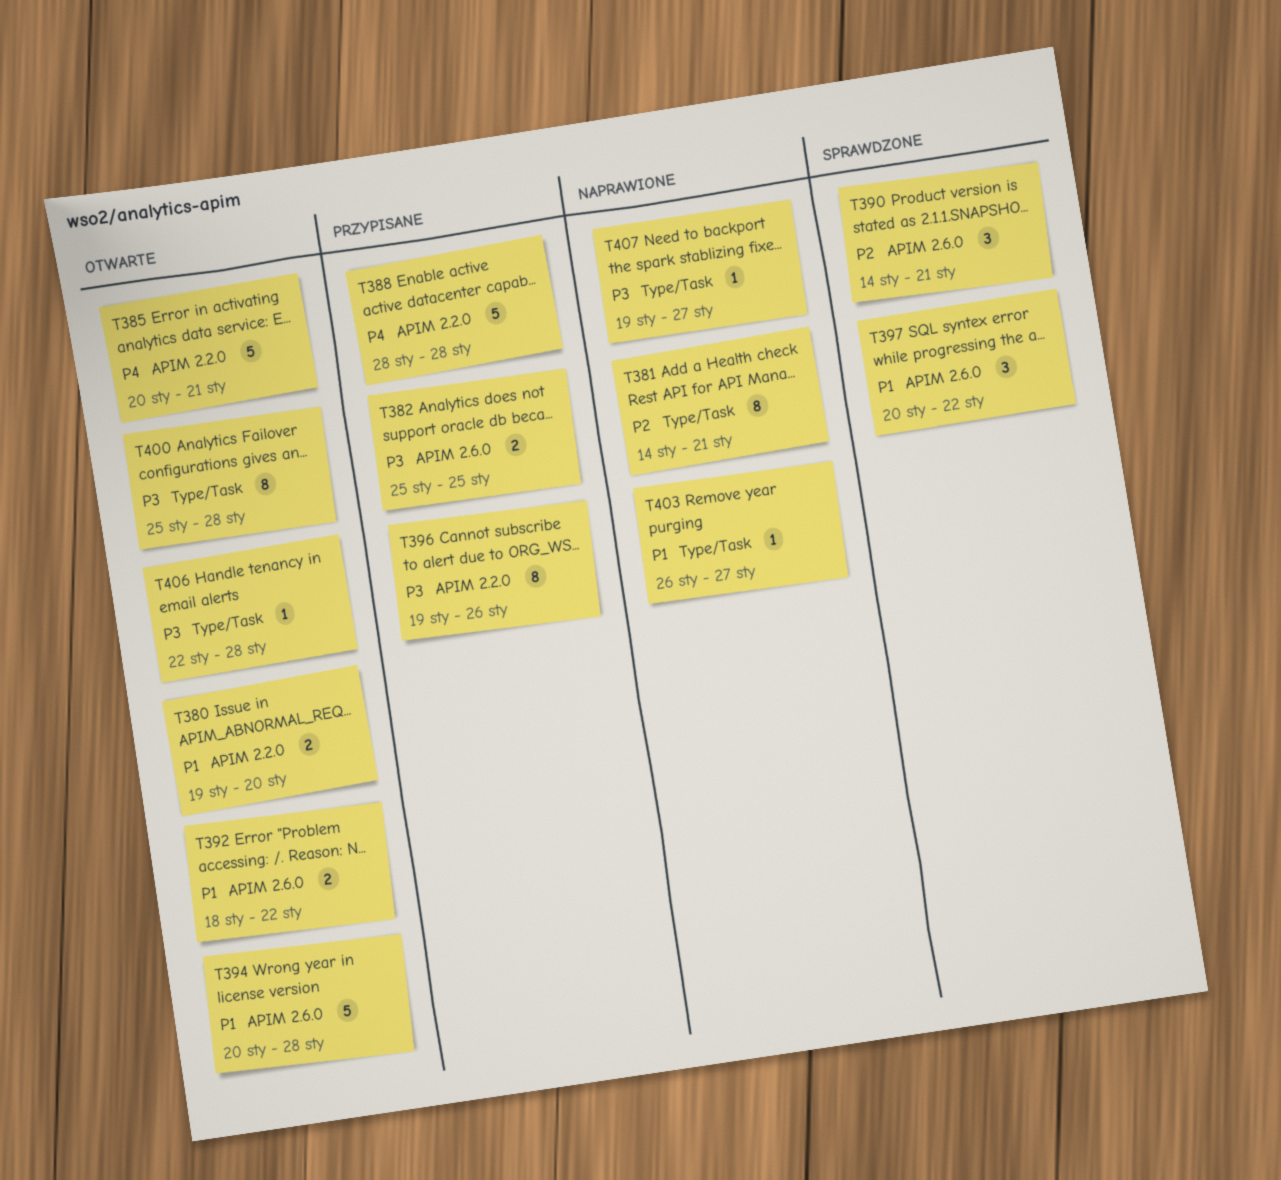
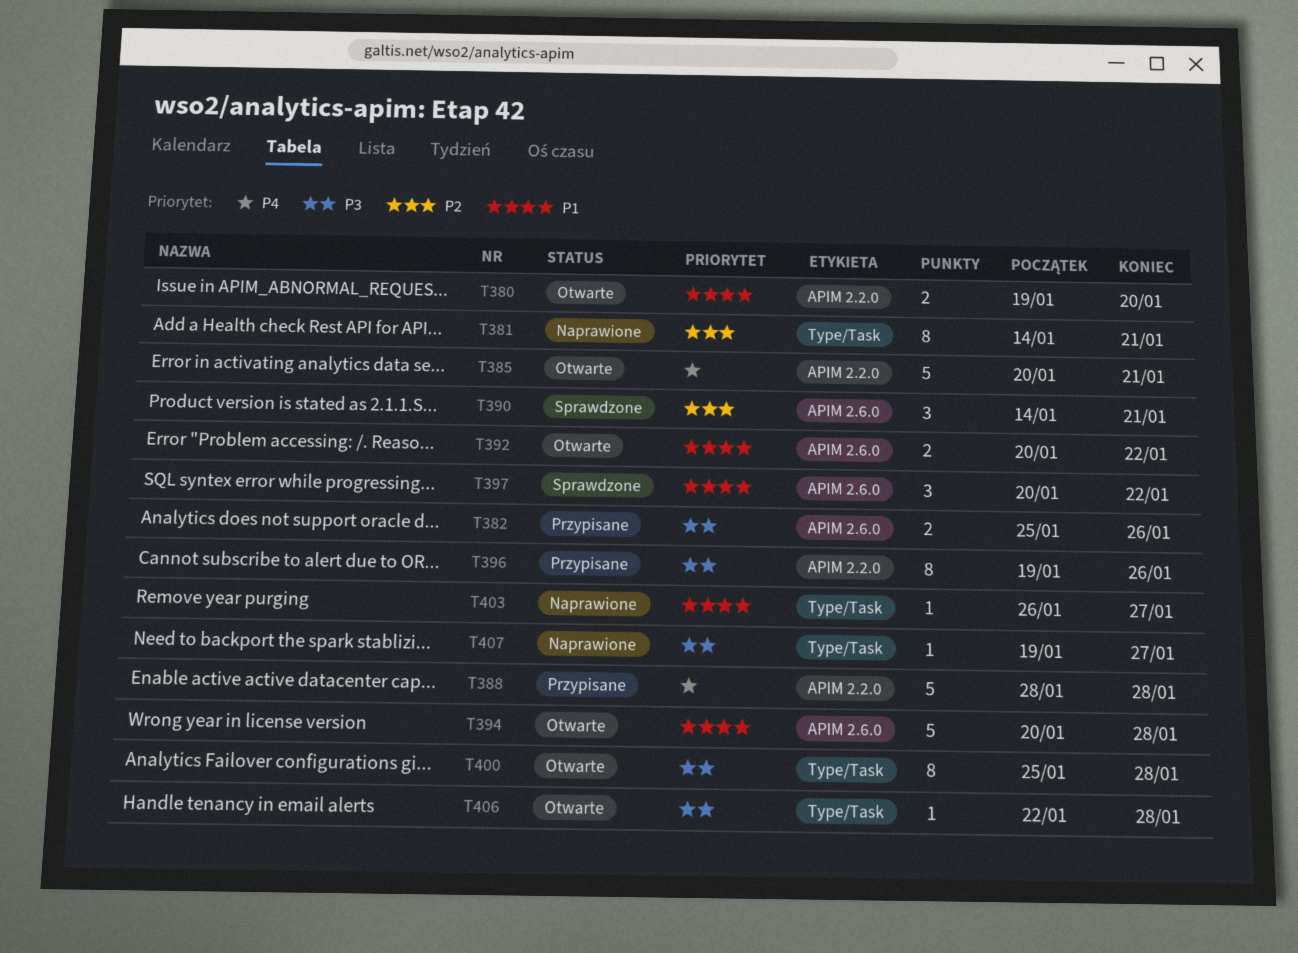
T382, due: Jan 25 -> Jan 26
T392, start: Jan 18 -> Jan 20

